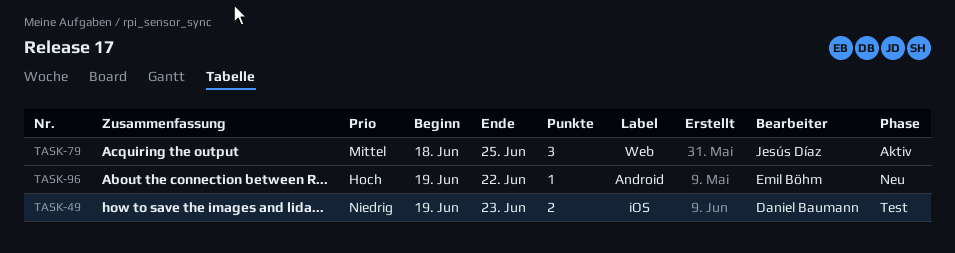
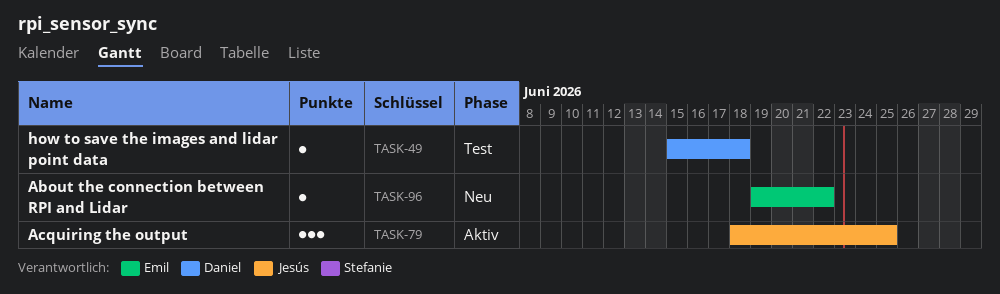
TASK-49, estimate: 2 -> 1
TASK-49, start: Jun 19 -> Jun 15
TASK-49, due: Jun 23 -> Jun 18

